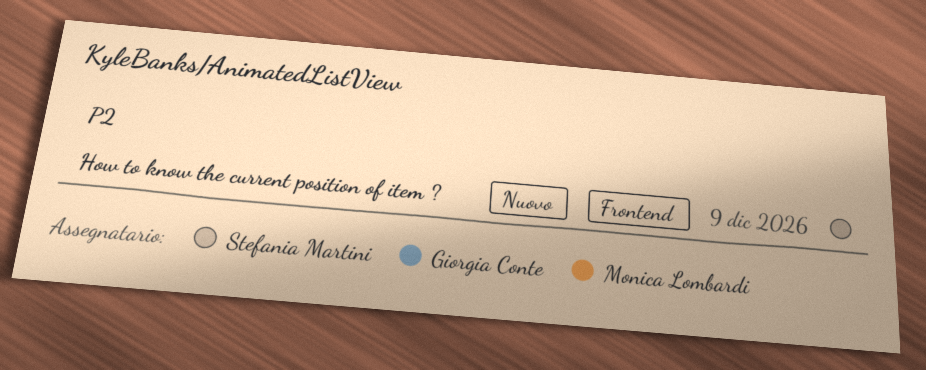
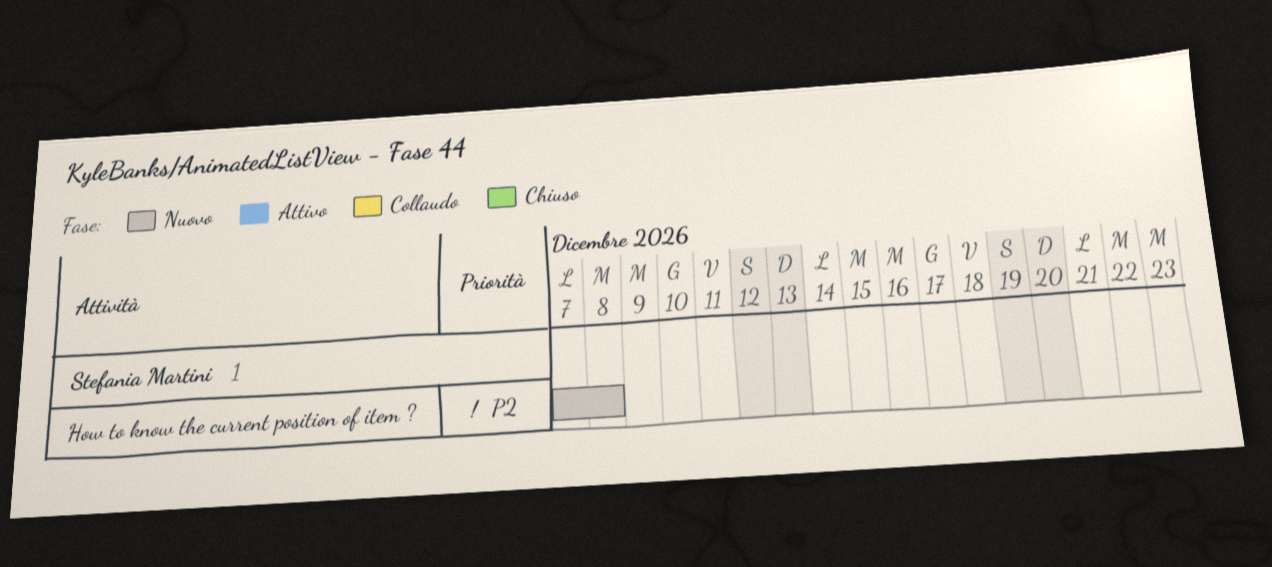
How to know the current position of item ?, due: Dec 9 -> Dec 8

